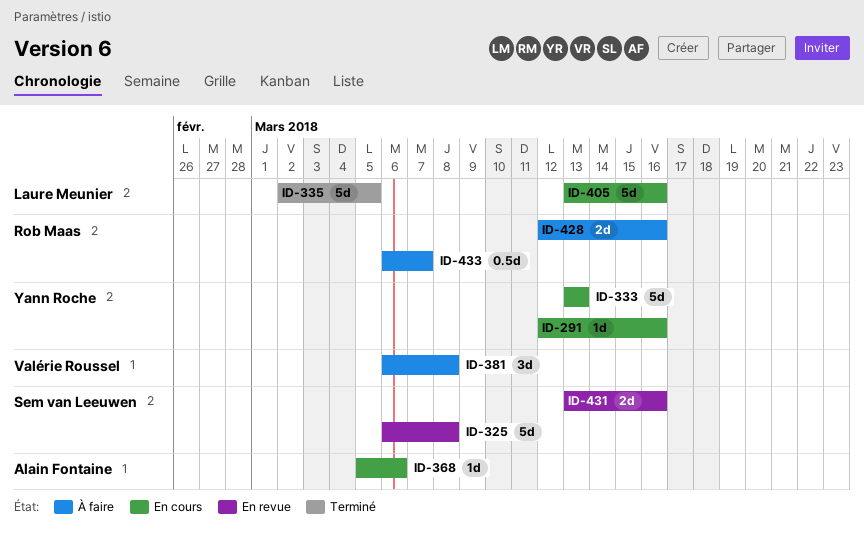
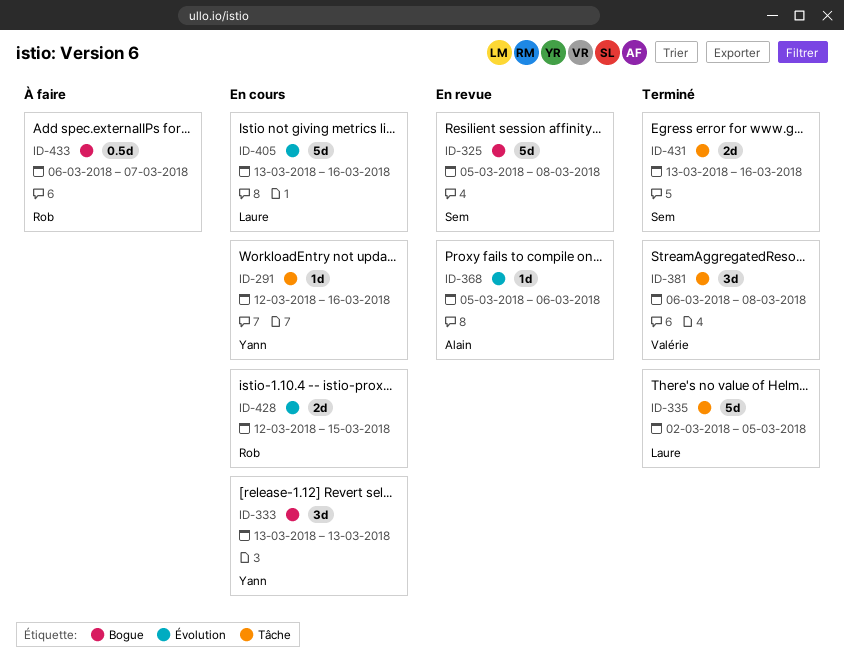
ID-325, start: Mar 6 -> Mar 5
ID-333, estimate: 5d -> 3d
ID-368, status: En cours -> En revue
ID-381, status: À faire -> Terminé
ID-428, status: À faire -> En cours
ID-428, due: Mar 16 -> Mar 15
ID-431, status: En revue -> Terminé

